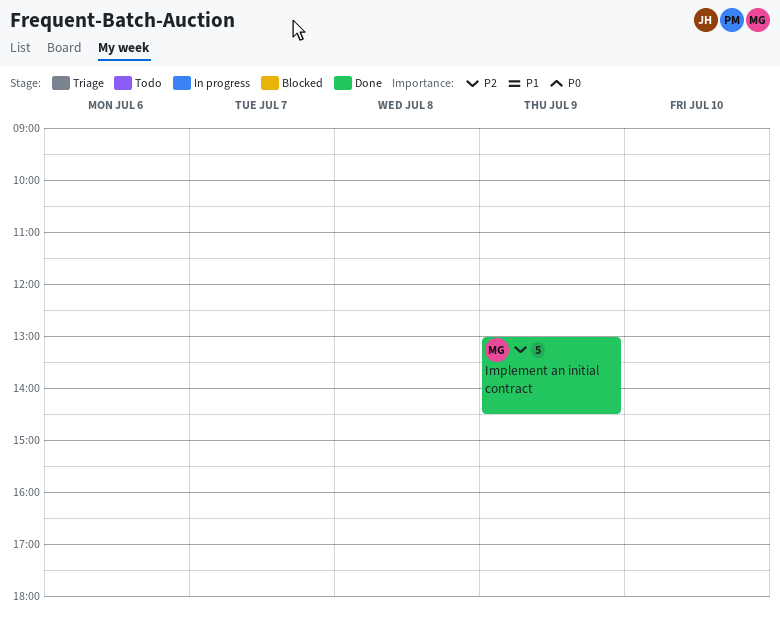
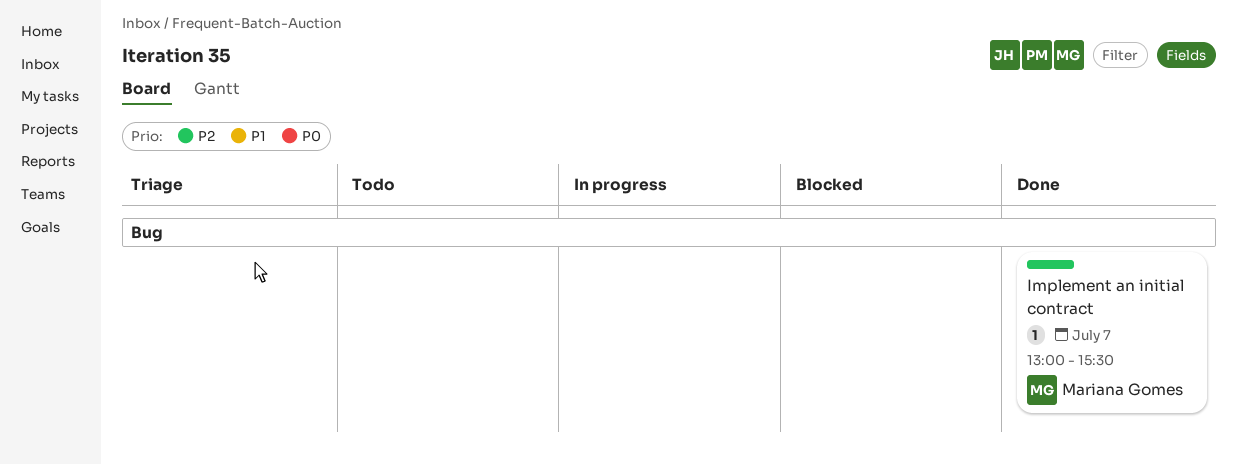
Implement an initial contract, estimate: 5 -> 1
Implement an initial contract, day: Jul 9 -> Jul 7
Implement an initial contract, ends: 14:30 -> 15:30

